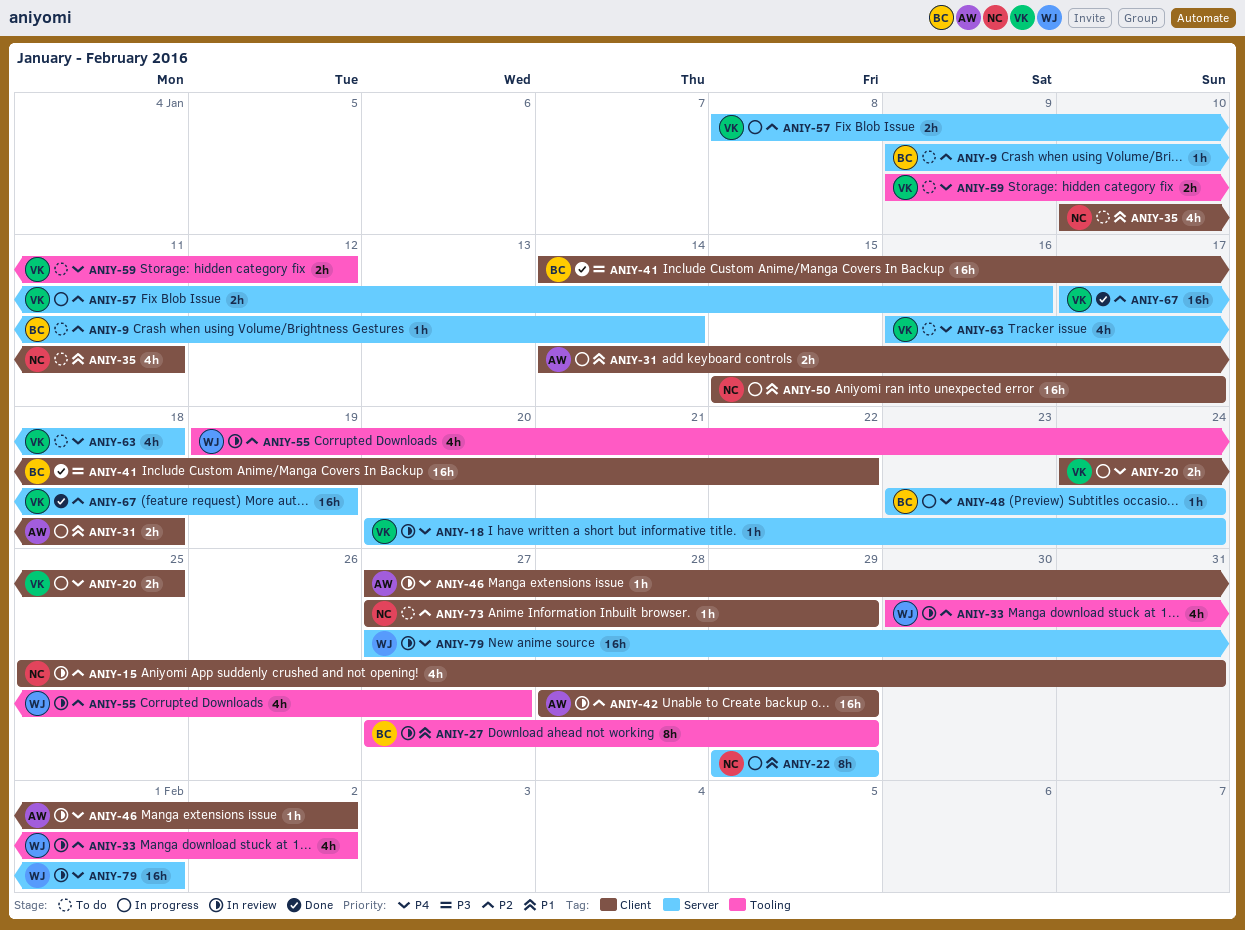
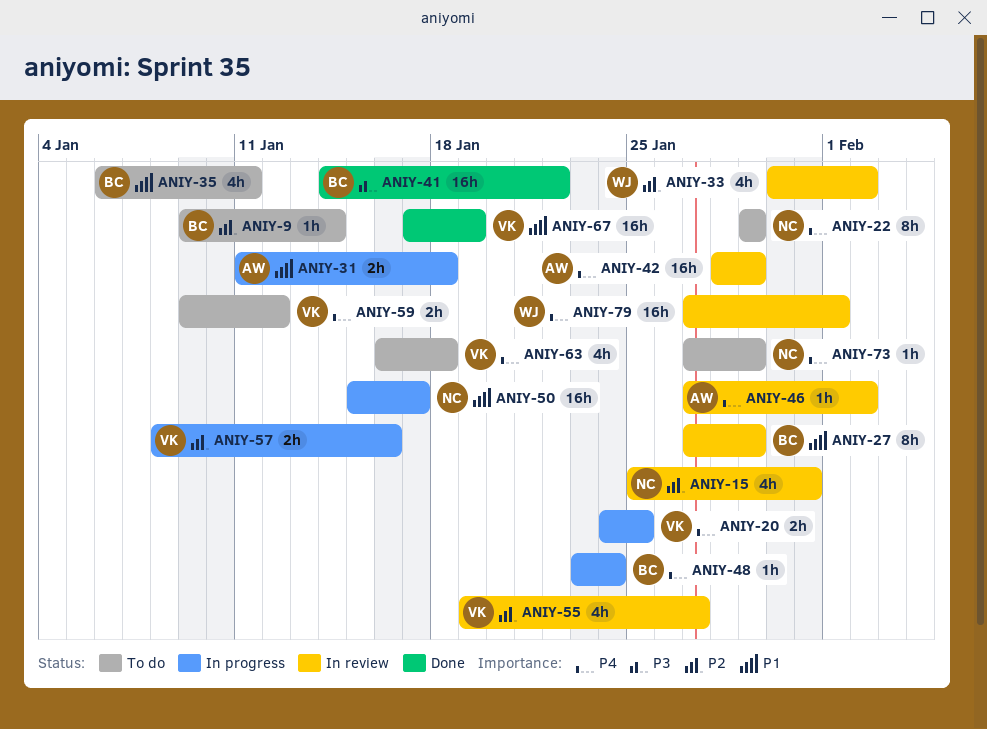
ANIY-18: present -> none
ANIY-22, status: In progress -> To do
ANIY-22, priority: P1 -> P4
ANIY-31, start: Jan 14 -> Jan 11
ANIY-35, owner: NC -> BC
ANIY-35, start: Jan 10 -> Jan 6
ANIY-42, priority: P2 -> P4
ANIY-55, owner: WJ -> VK
ANIY-67, priority: P2 -> P1
ANIY-73, priority: P2 -> P4

